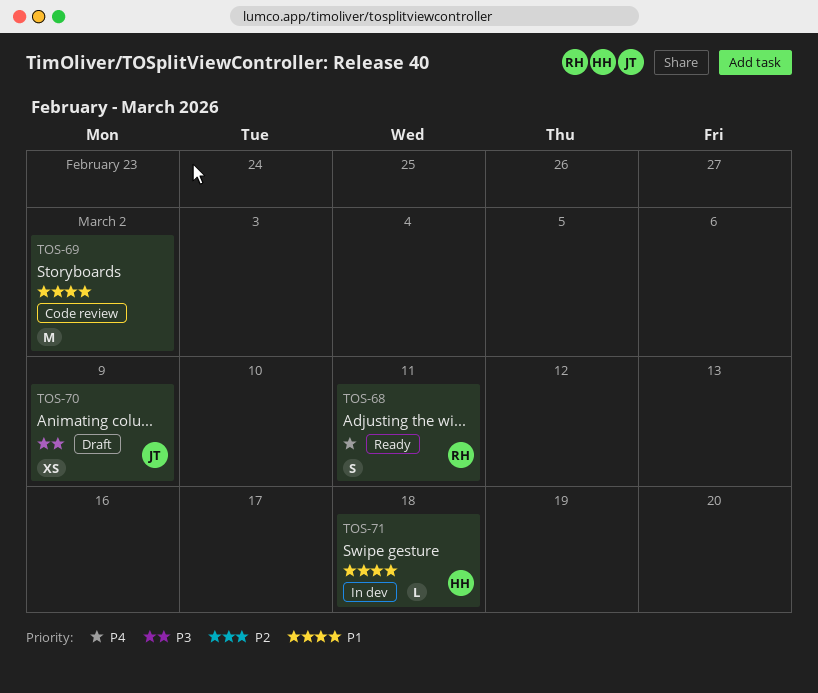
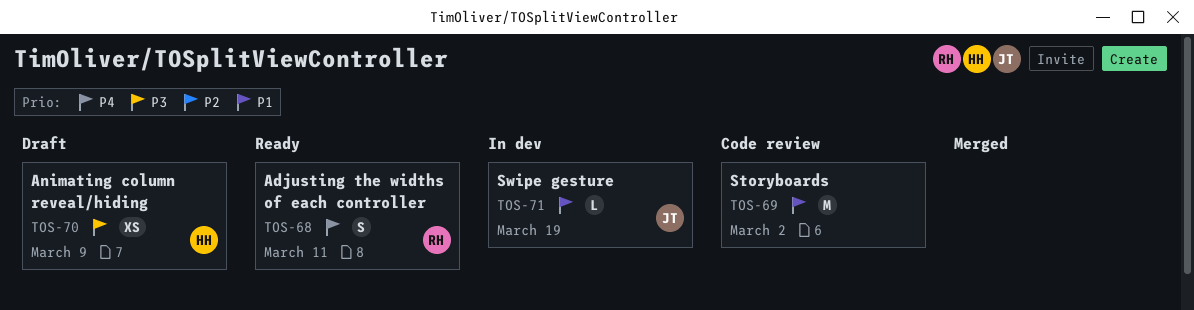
TOS-70, owner: JT -> HH
TOS-71, owner: HH -> JT
TOS-71, due: Mar 18 -> Mar 19

